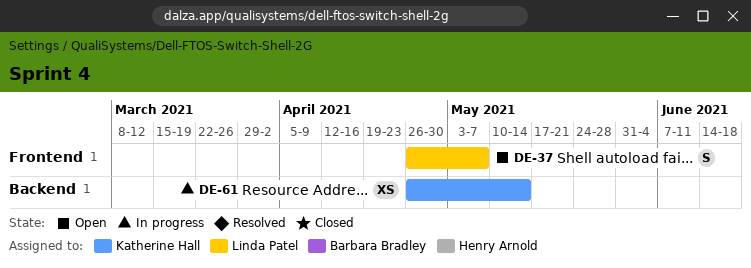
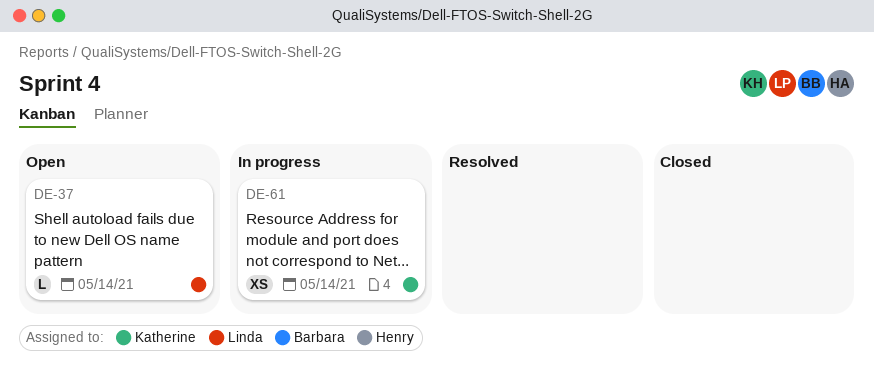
DE-37, estimate: S -> L
DE-37, due: May 7 -> May 14

